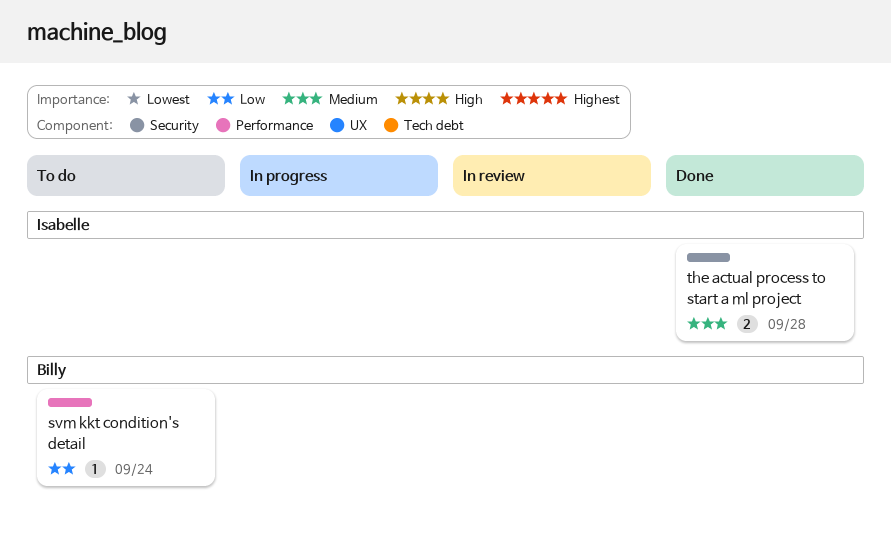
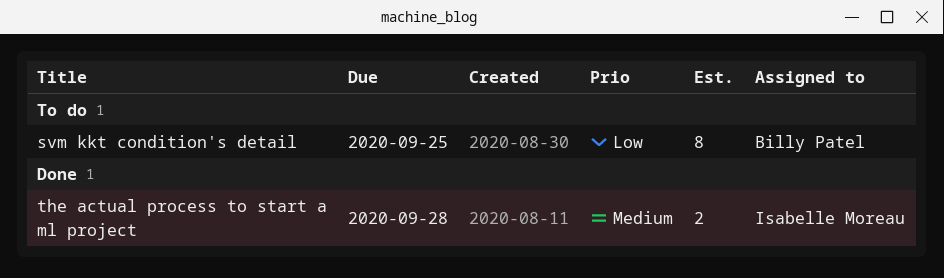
svm kkt condition's detail, estimate: 1 -> 8
svm kkt condition's detail, due: Sep 24 -> Sep 25

